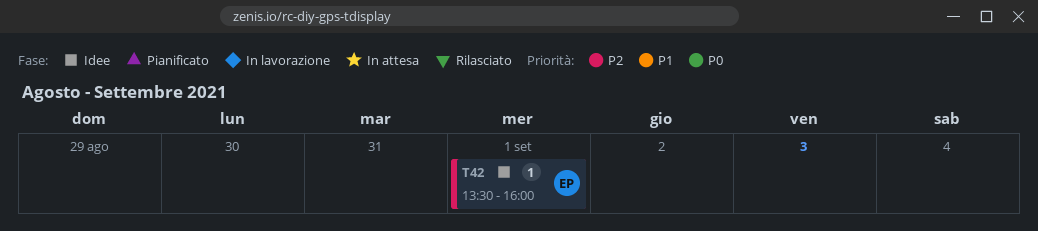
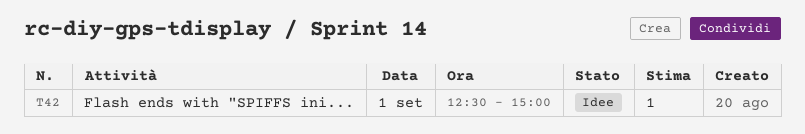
T42, begins: 13:30 -> 12:30
T42, ends: 16:00 -> 15:00

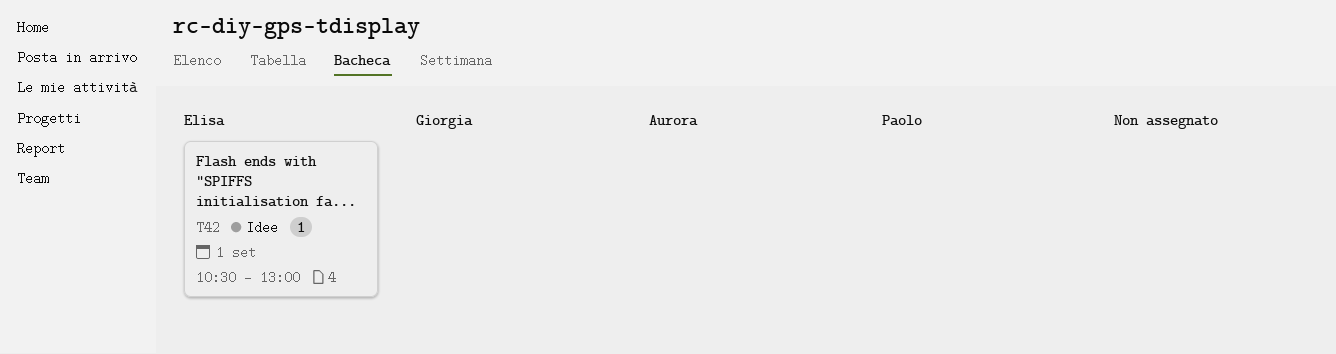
T42, begins: 12:30 -> 10:30
T42, ends: 15:00 -> 13:00

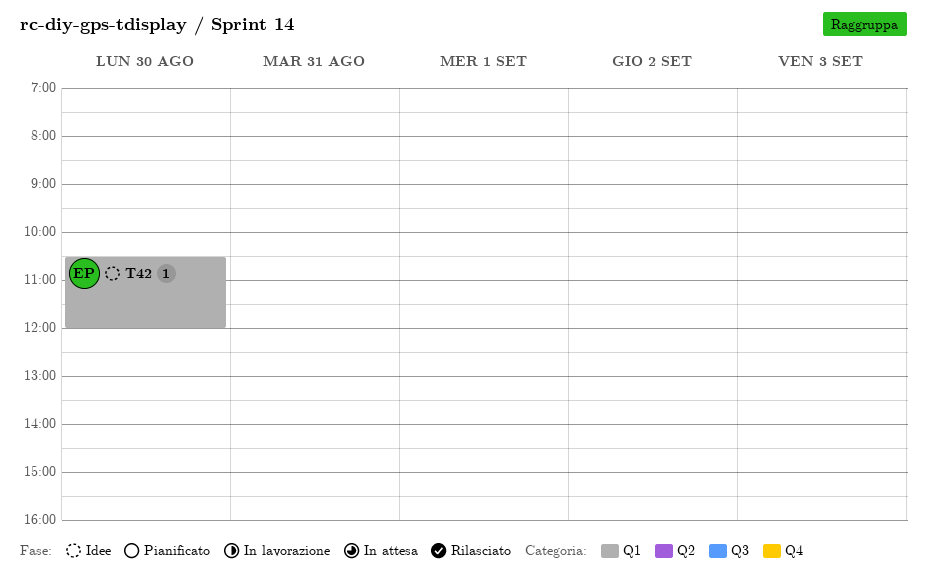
T42, day: Sep 1 -> Aug 30
T42, ends: 13:00 -> 12:00

